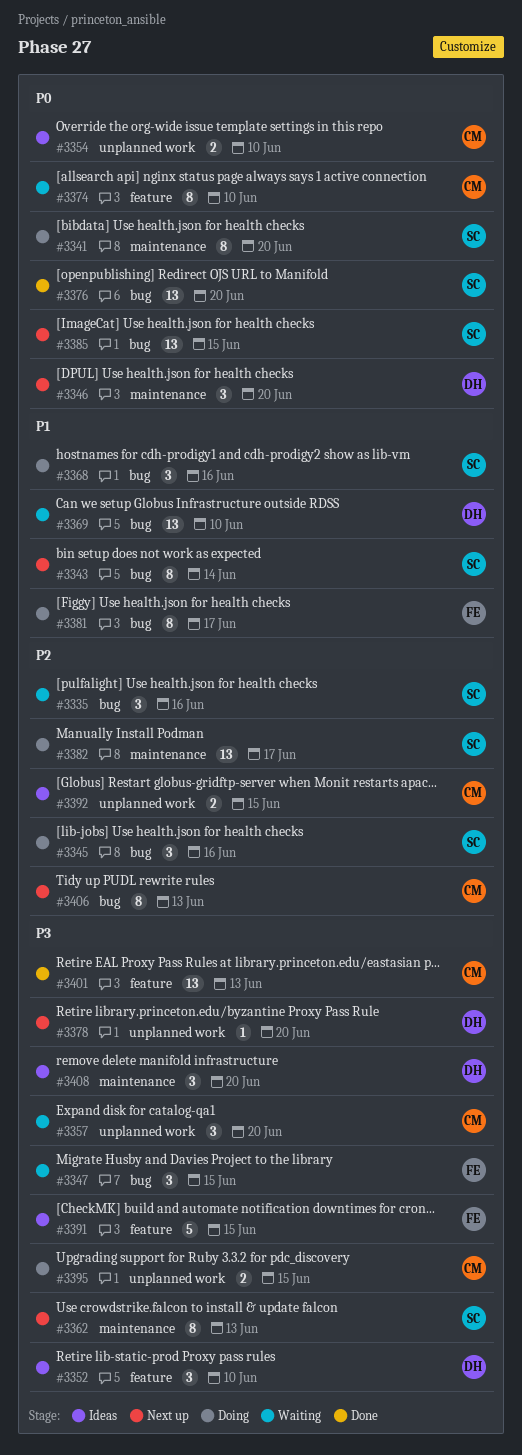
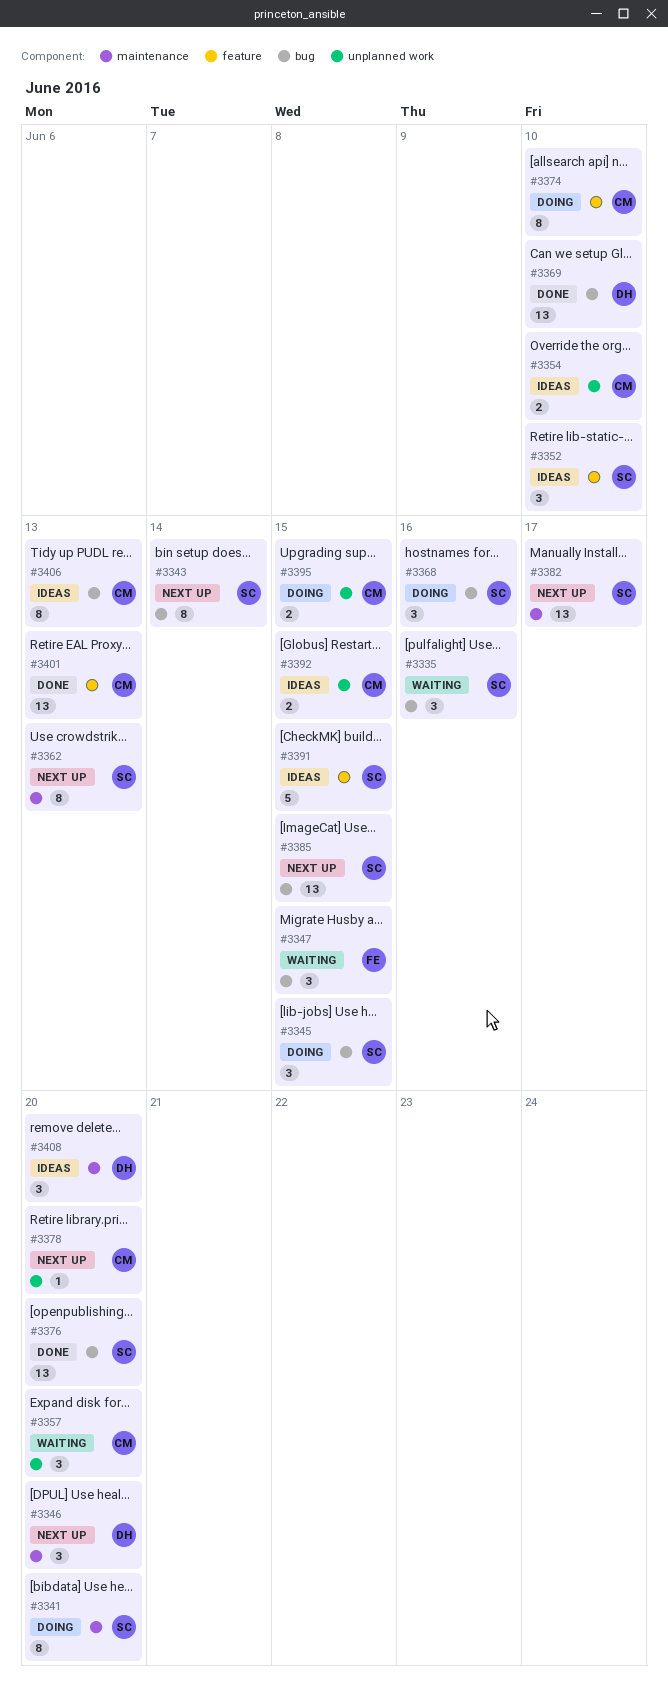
#3345, due: Jun 16 -> Jun 15
#3352, owner: DH -> SC
#3369, status: Waiting -> Done
#3374, status: Waiting -> Doing
#3378, owner: DH -> CM
#3381: present -> none
#3382, status: Doing -> Next up
#3391, owner: FE -> SC
#3406, status: Next up -> Ideas

